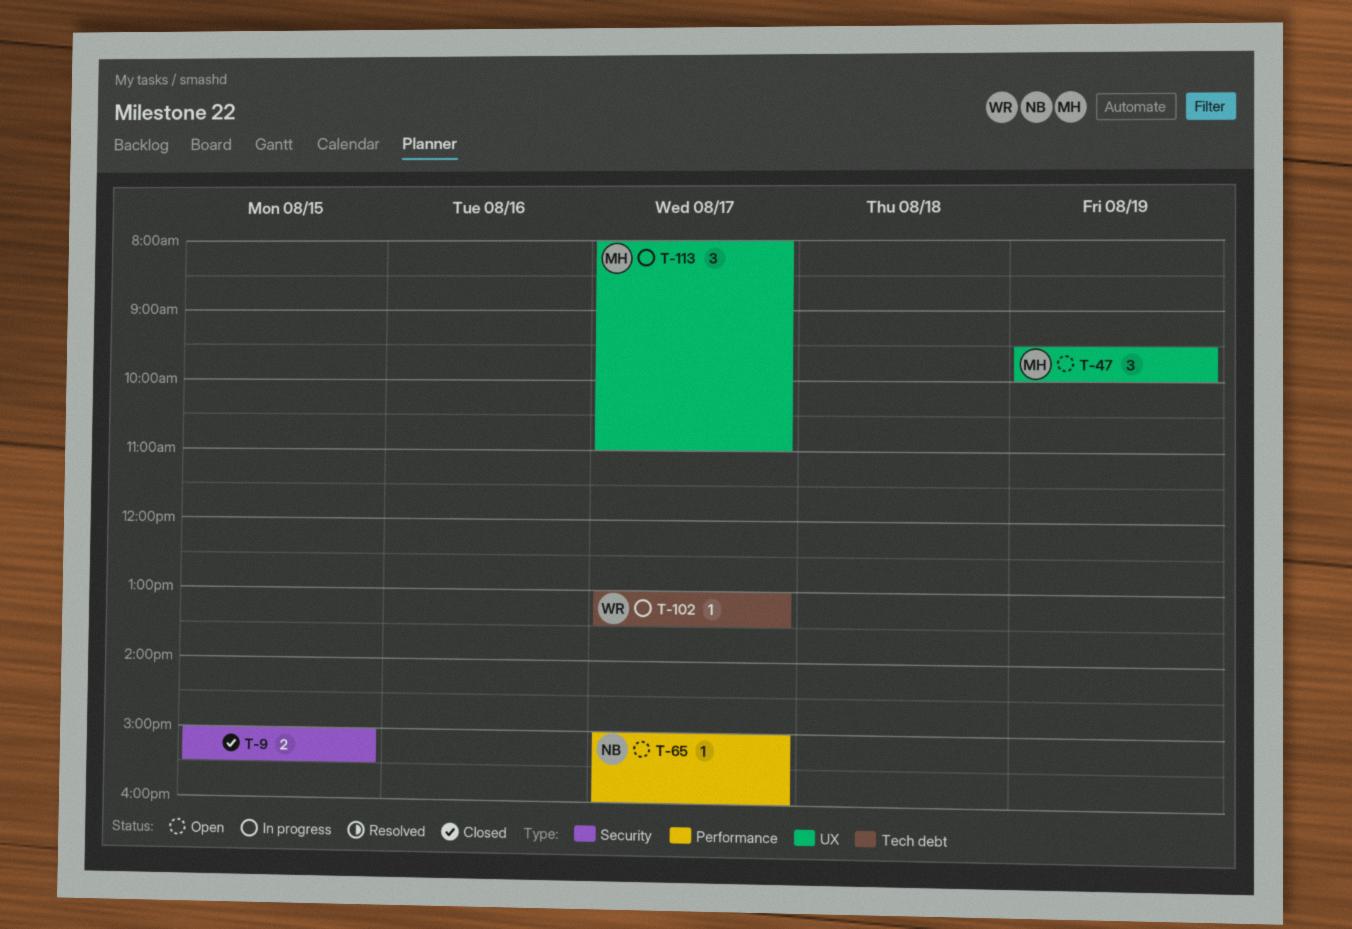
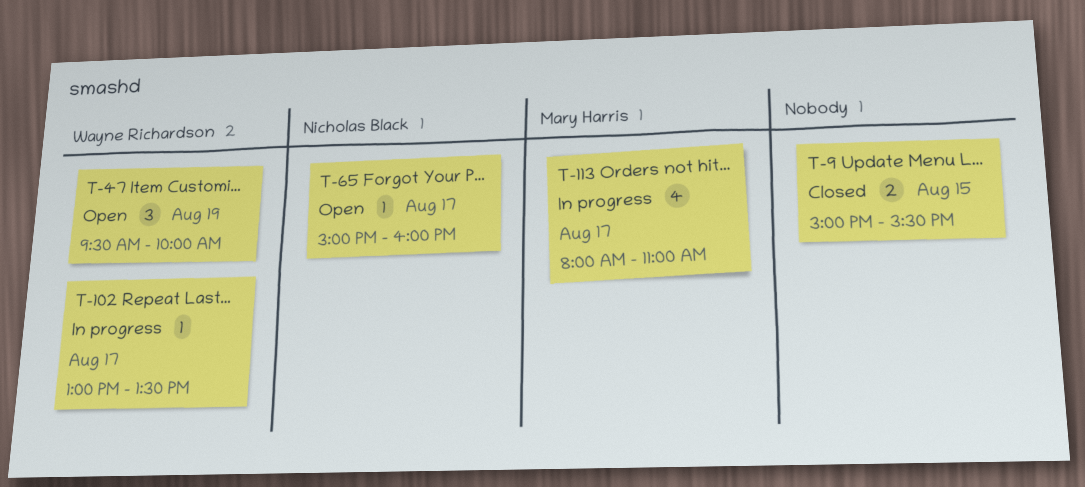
T-47, owner: Mary Harris -> Wayne Richardson
T-113, estimate: 3 -> 4

